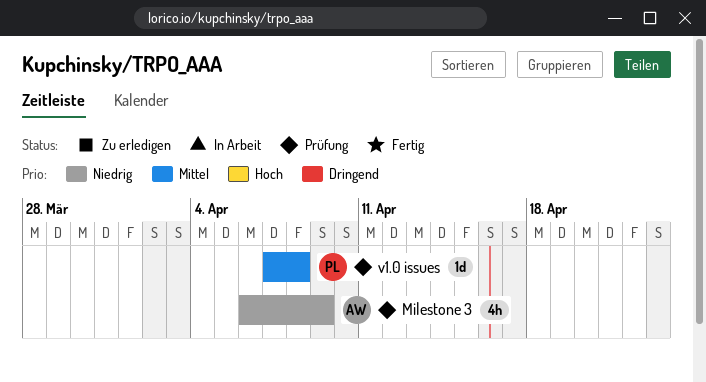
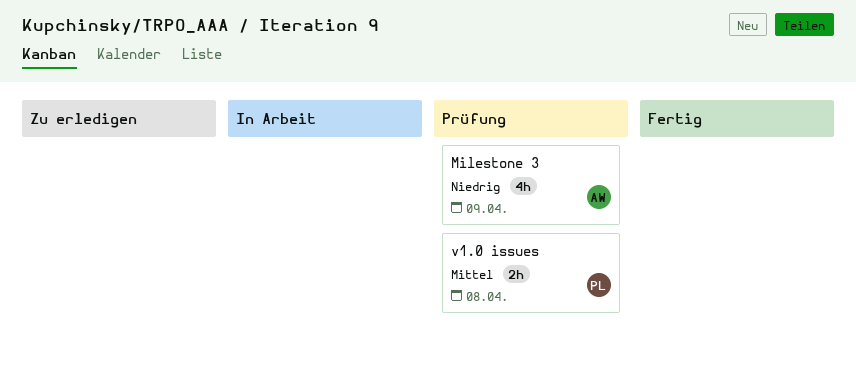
v1.0 issues, estimate: 1d -> 2h

